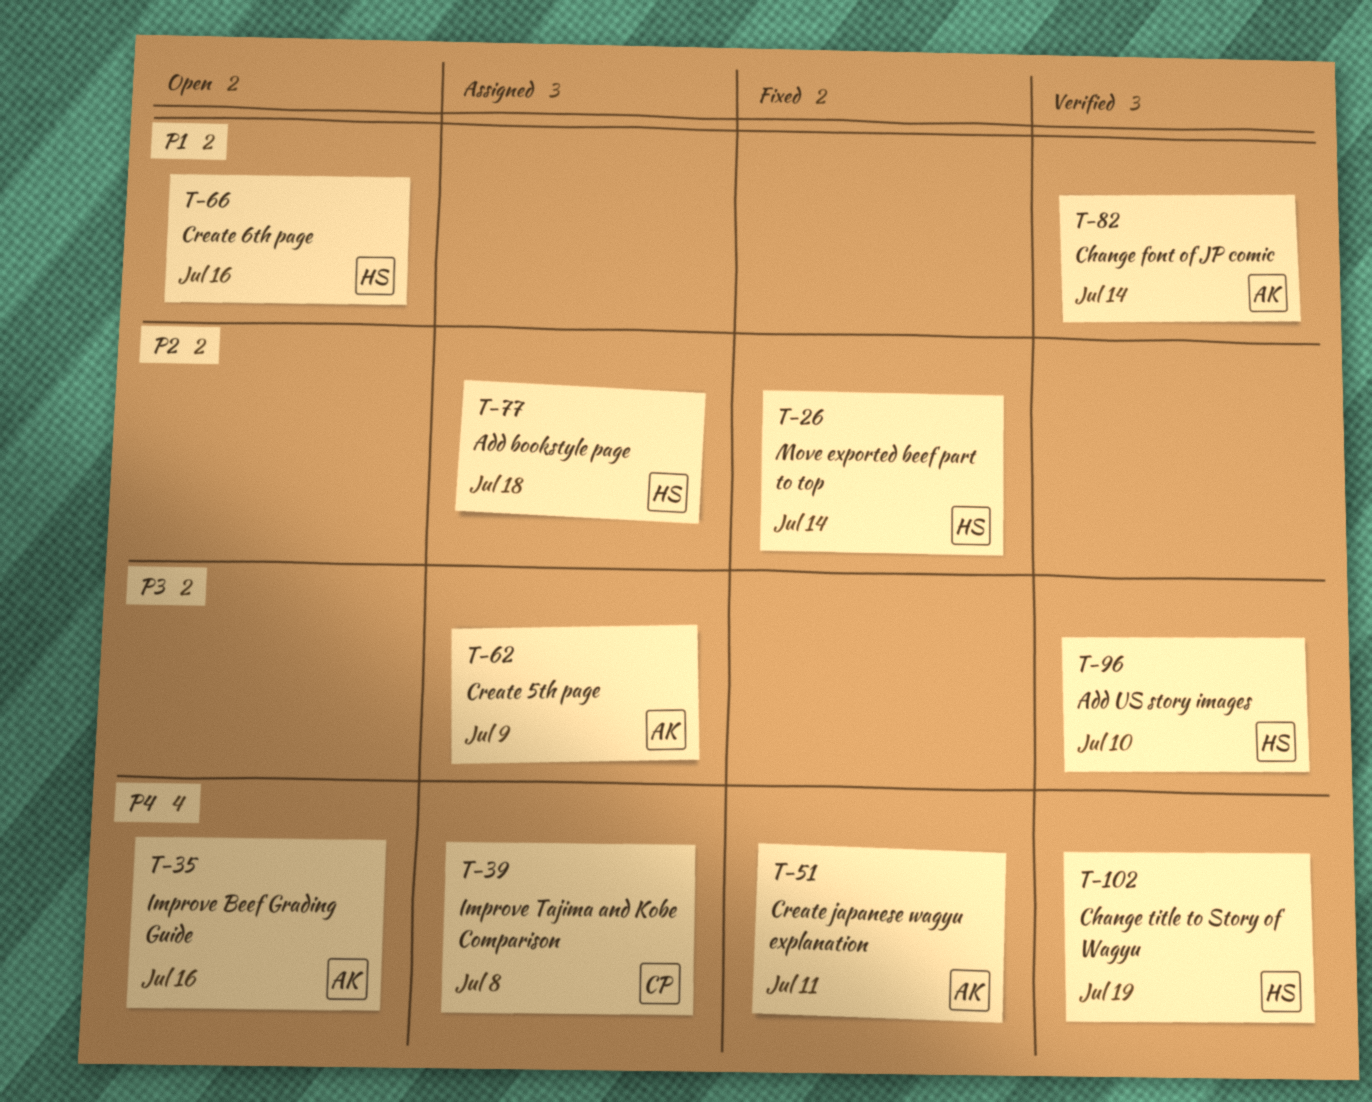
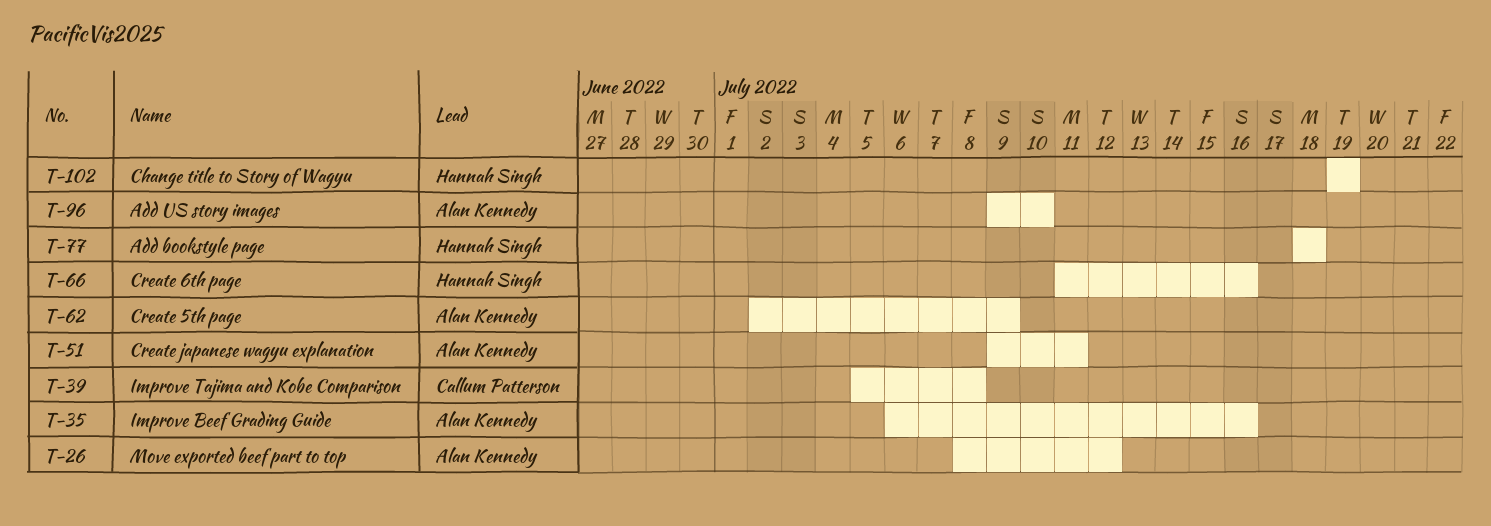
T-26, owner: Hannah Singh -> Alan Kennedy
T-26, due: Jul 14 -> Jul 12
T-82: present -> none
T-96, owner: Hannah Singh -> Alan Kennedy

